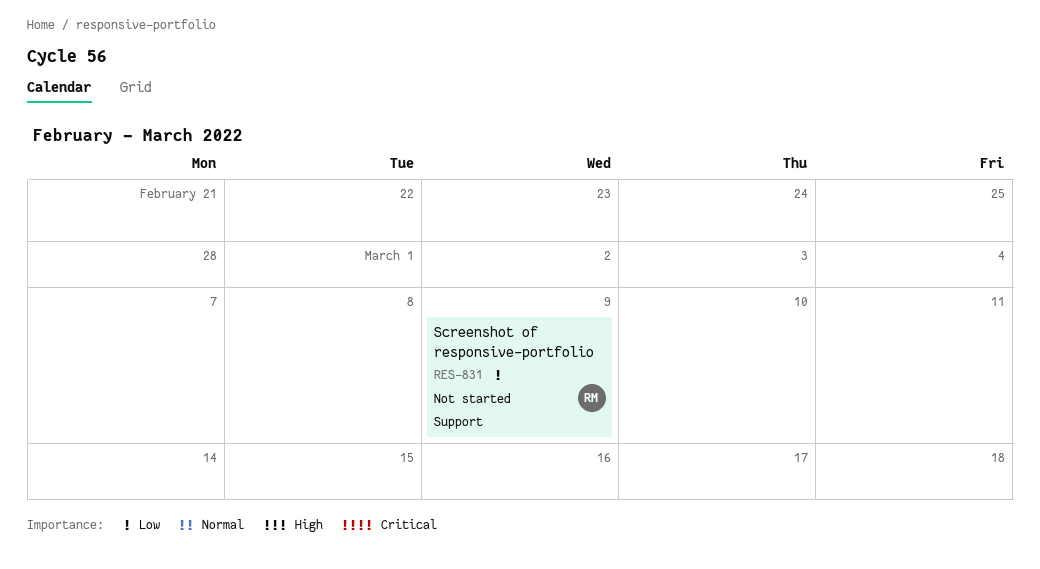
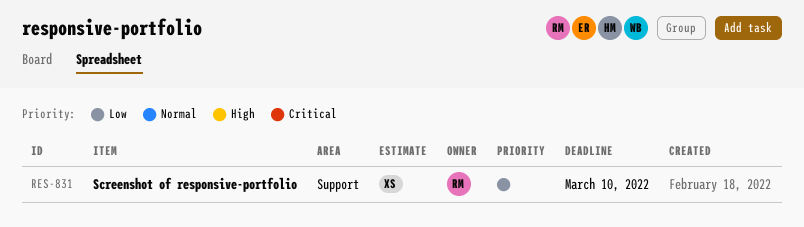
RES-831, due: Mar 9 -> Mar 10

